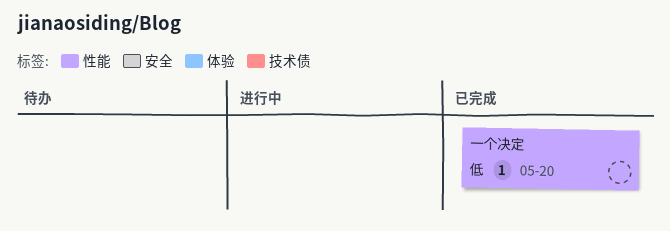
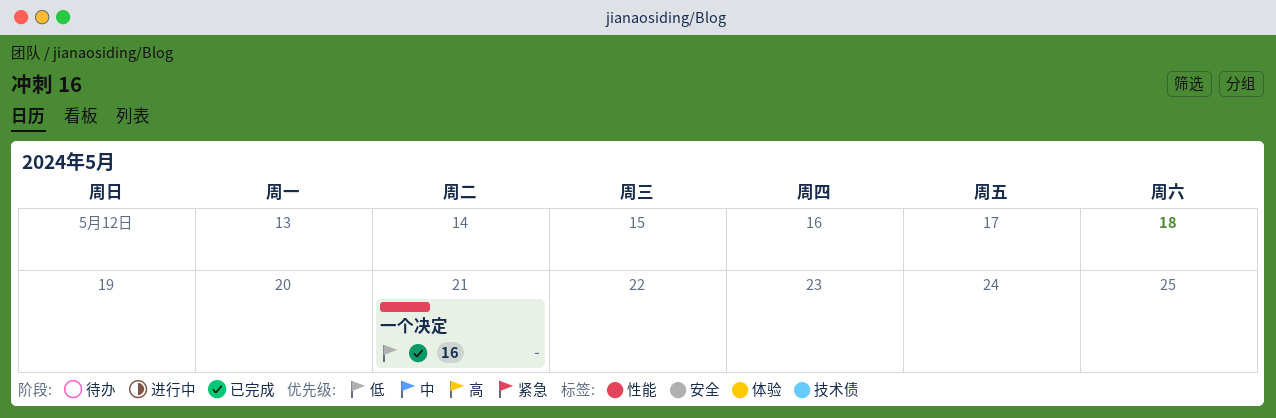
一个决定, estimate: 1 -> 16
一个决定, due: May 20 -> May 21

